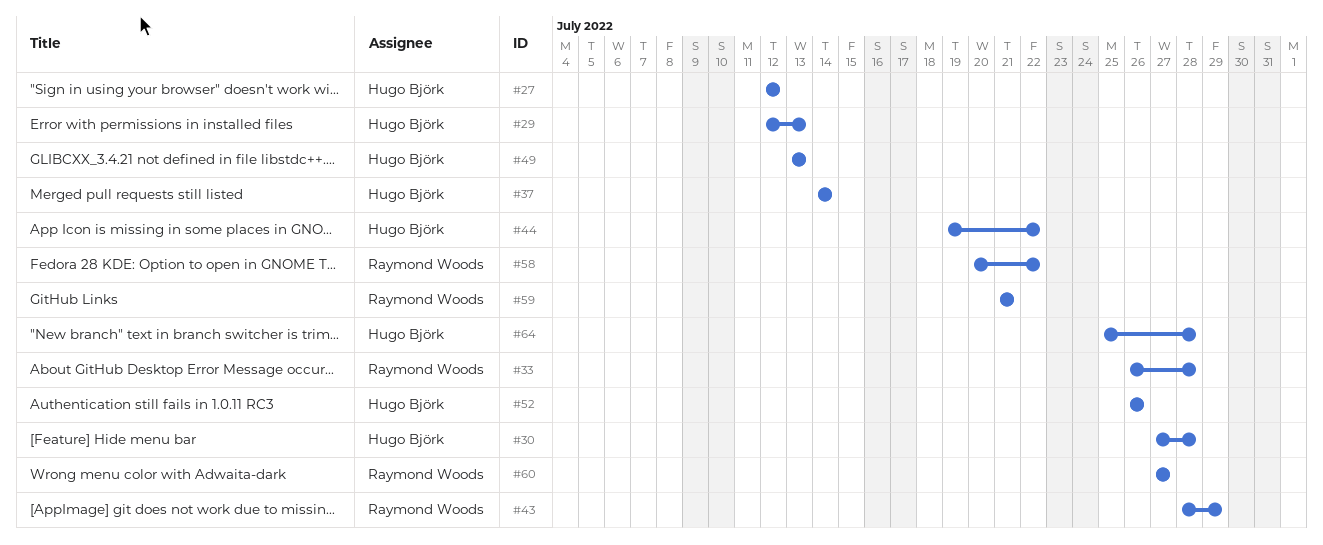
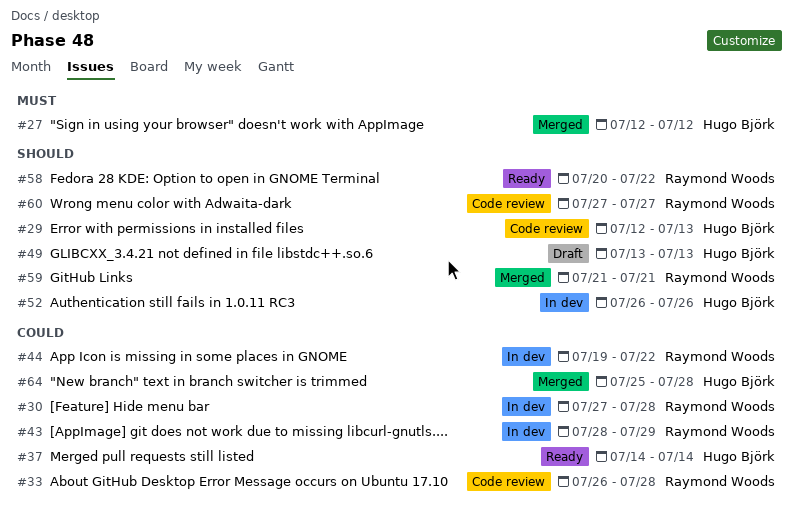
#30, owner: Hugo Björk -> Raymond Woods
#44, owner: Hugo Björk -> Raymond Woods

